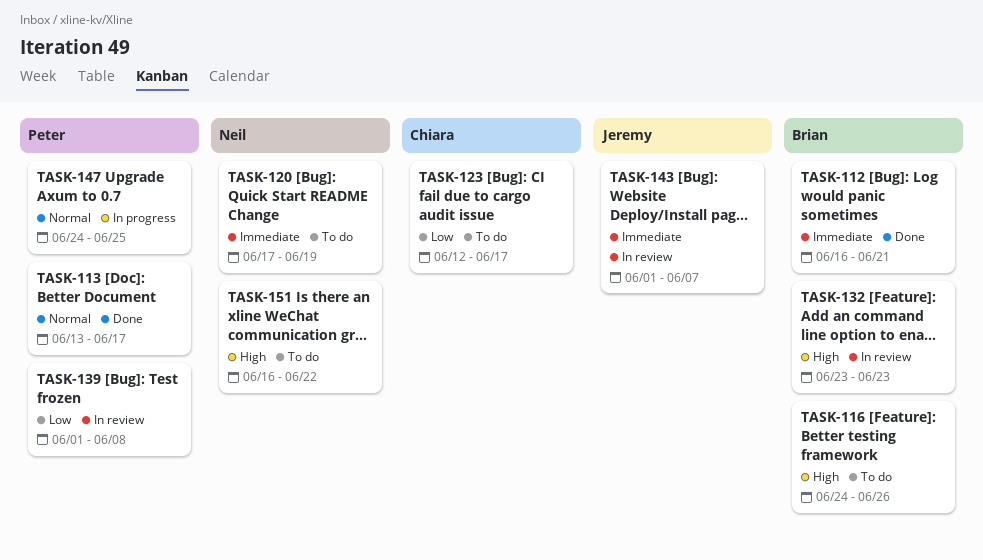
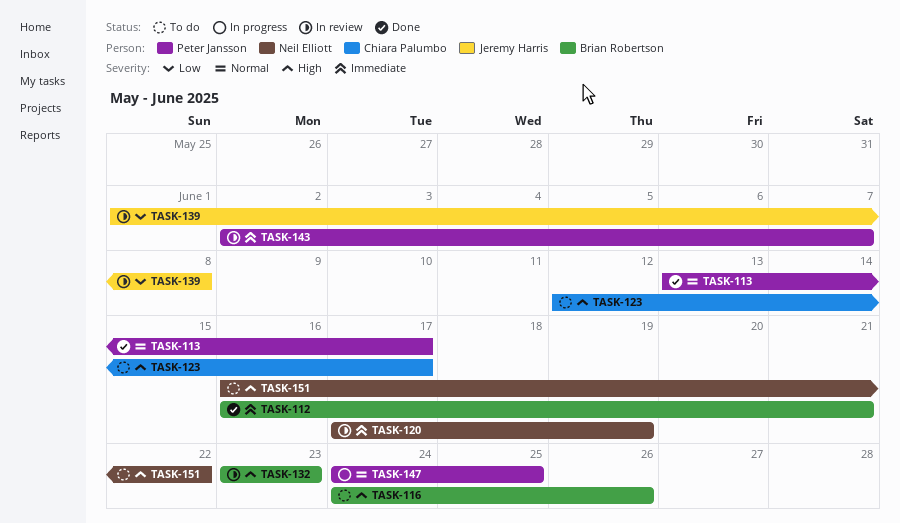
TASK-120, status: To do -> In review
TASK-123, priority: Low -> High
TASK-139, owner: Peter Jansson -> Jeremy Harris
TASK-143, owner: Jeremy Harris -> Peter Jansson
TASK-143, start: Jun 1 -> Jun 2

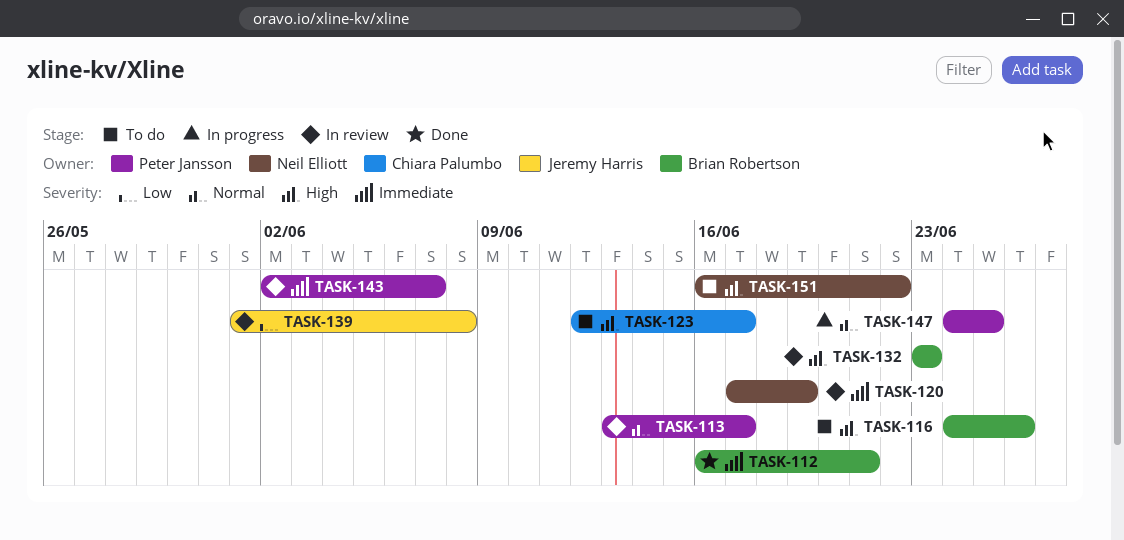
TASK-113, status: Done -> In review

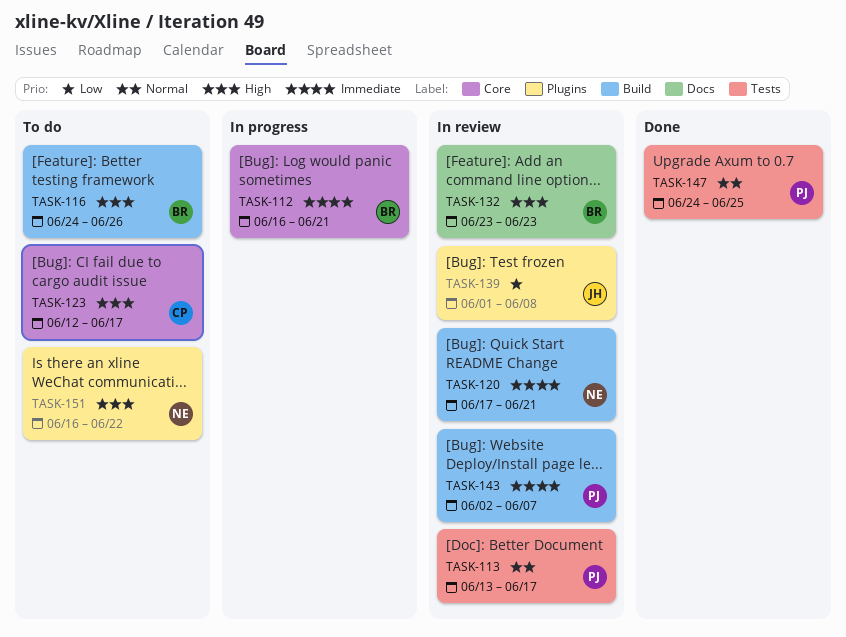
TASK-112, status: Done -> In progress
TASK-120, due: Jun 19 -> Jun 21
TASK-147, status: In progress -> Done

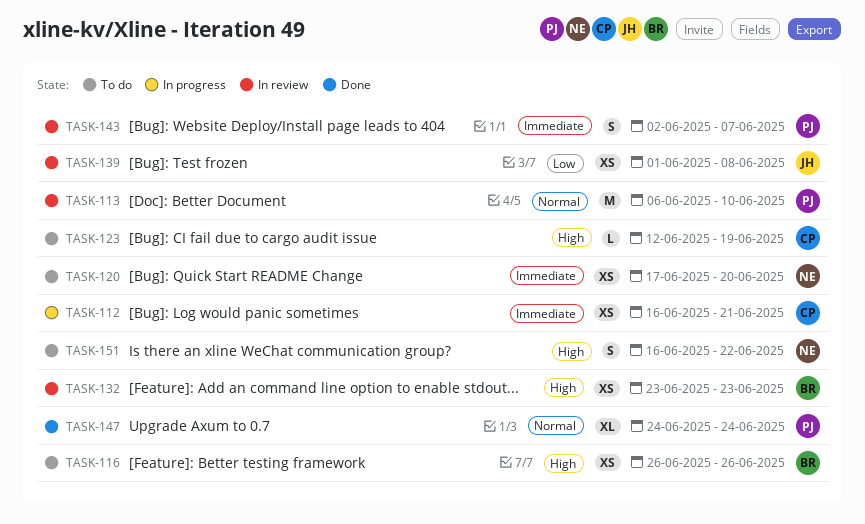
TASK-112, owner: BR -> CP
TASK-113, start: Jun 13 -> Jun 6
TASK-113, due: Jun 17 -> Jun 10
TASK-116, start: Jun 24 -> Jun 26
TASK-120, status: In review -> To do
TASK-120, due: Jun 21 -> Jun 20
TASK-123, due: Jun 17 -> Jun 19
TASK-147, due: Jun 25 -> Jun 24

